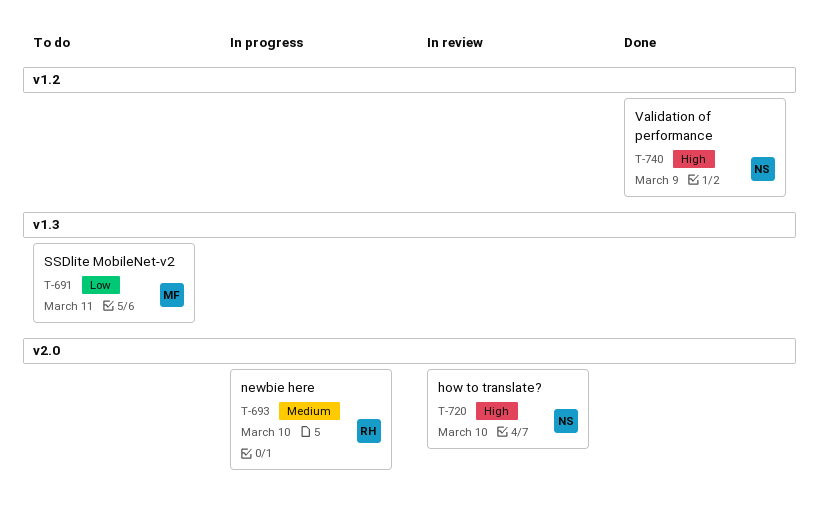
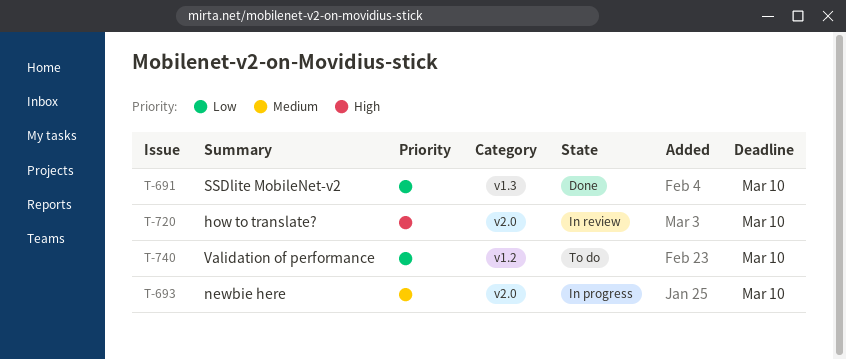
T-691, status: To do -> Done
T-691, due: Mar 11 -> Mar 10
T-740, status: Done -> To do
T-740, priority: High -> Low
T-740, due: Mar 9 -> Mar 10

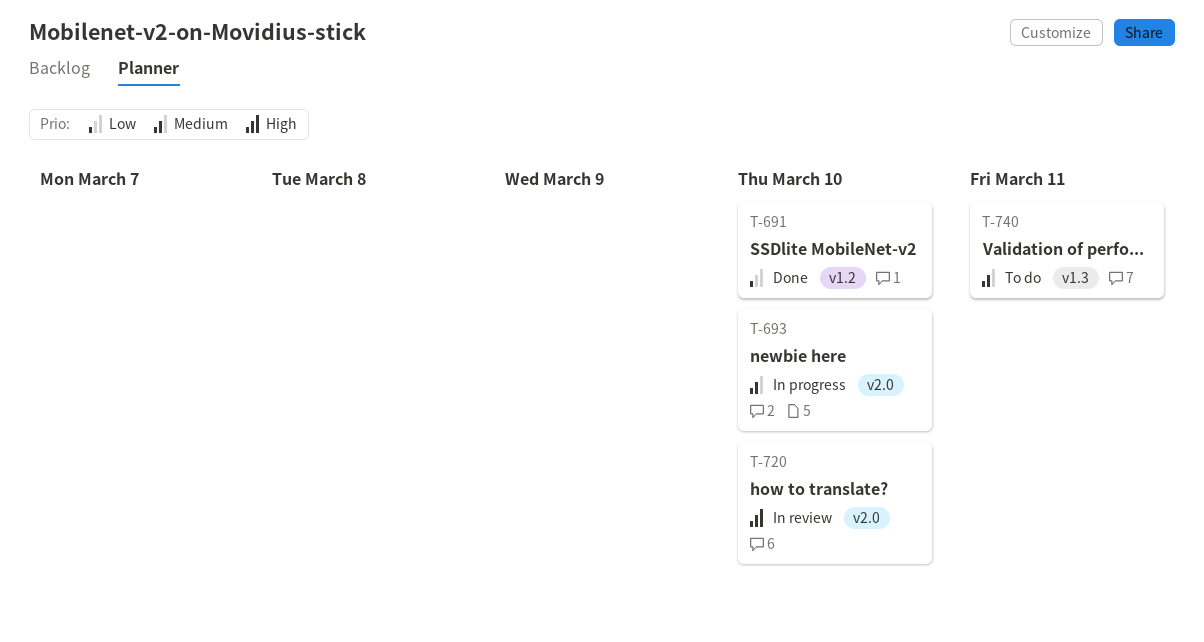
T-691, label: v1.3 -> v1.2
T-740, priority: Low -> Medium
T-740, label: v1.2 -> v1.3
T-740, due: Mar 10 -> Mar 11

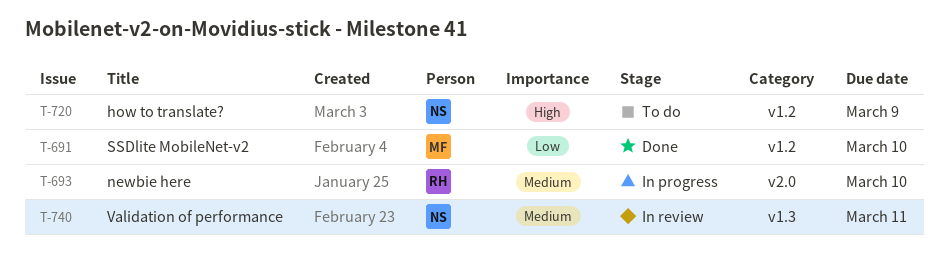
T-720, status: In review -> To do
T-720, label: v2.0 -> v1.2
T-720, due: Mar 10 -> Mar 9
T-740, status: To do -> In review

